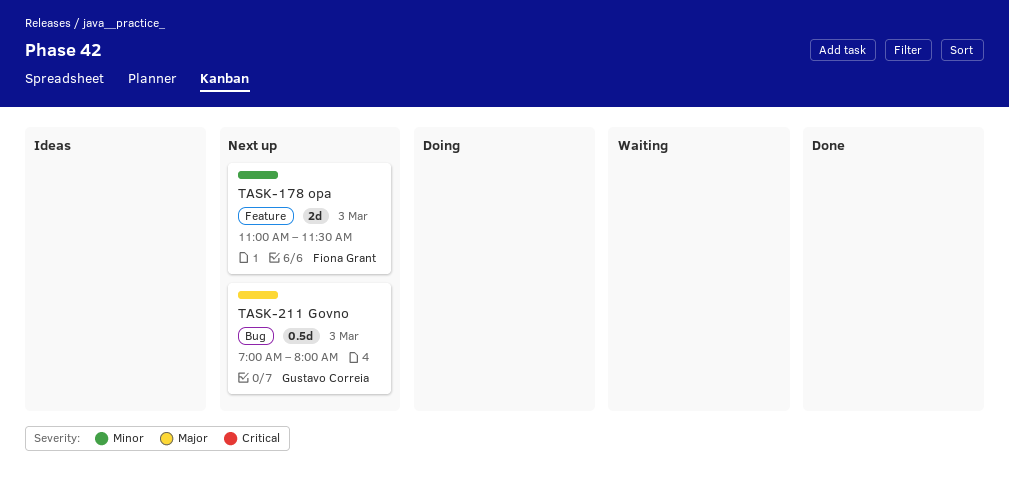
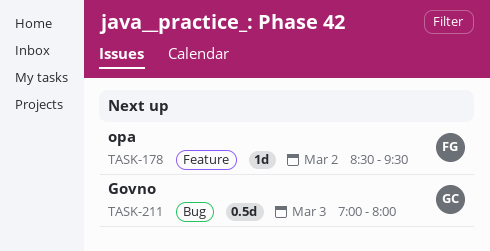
TASK-178, estimate: 2d -> 1d
TASK-178, day: Mar 3 -> Mar 2
TASK-178, begins: 11:00 -> 08:30
TASK-178, ends: 11:30 -> 09:30

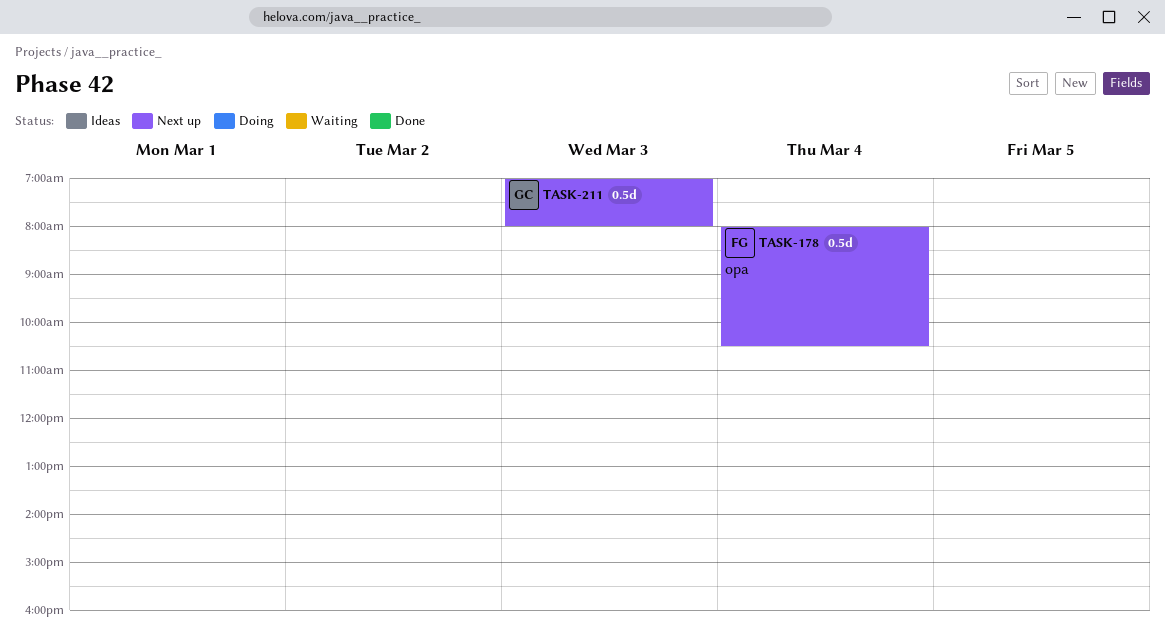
TASK-178, estimate: 1d -> 0.5d
TASK-178, day: Mar 2 -> Mar 4
TASK-178, begins: 08:30 -> 08:00
TASK-178, ends: 09:30 -> 10:30

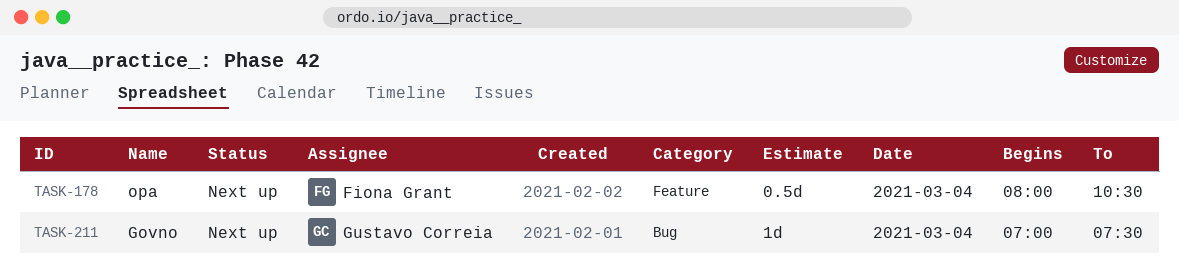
TASK-211, estimate: 0.5d -> 1d
TASK-211, day: Mar 3 -> Mar 4
TASK-211, ends: 08:00 -> 07:30

